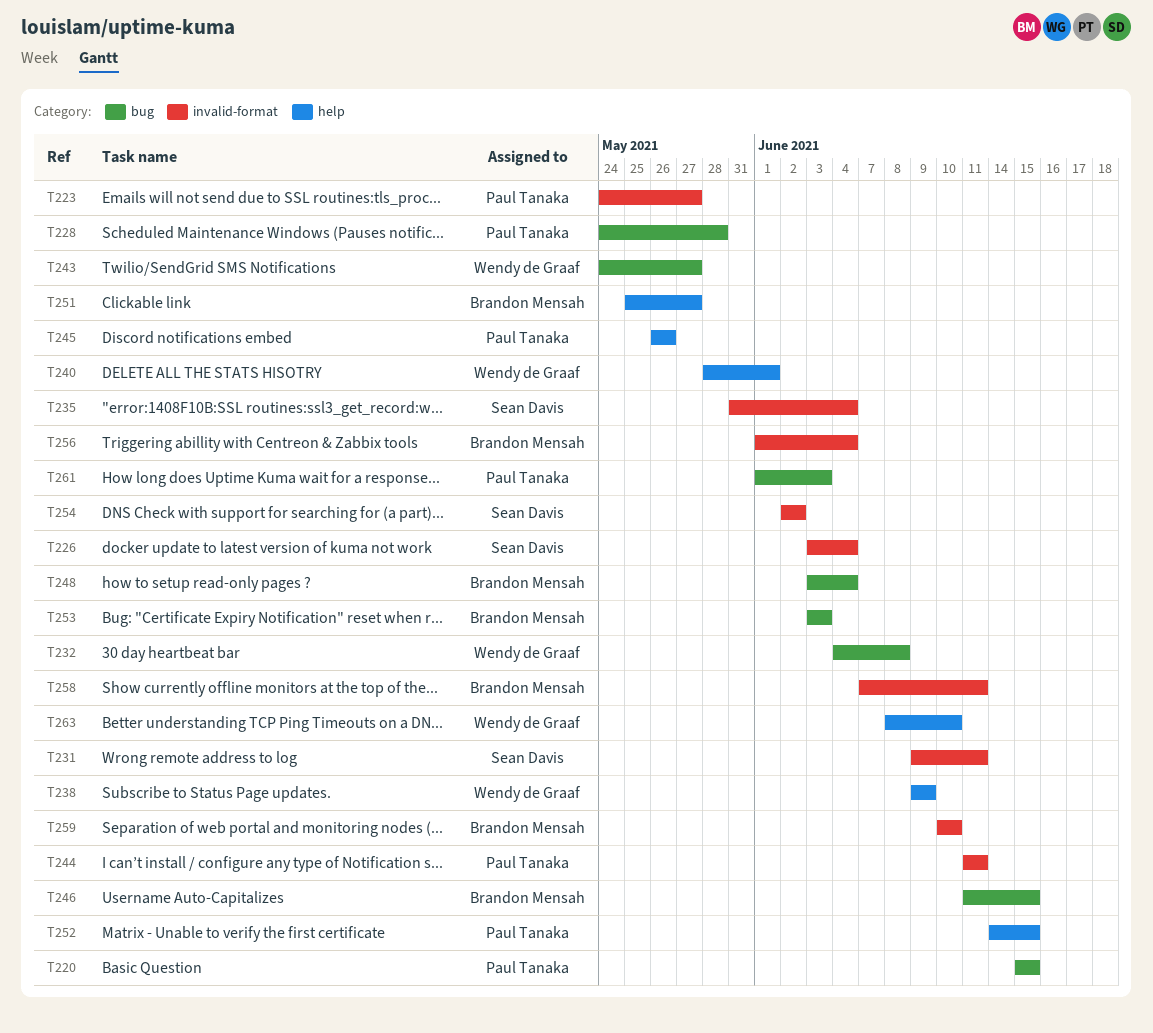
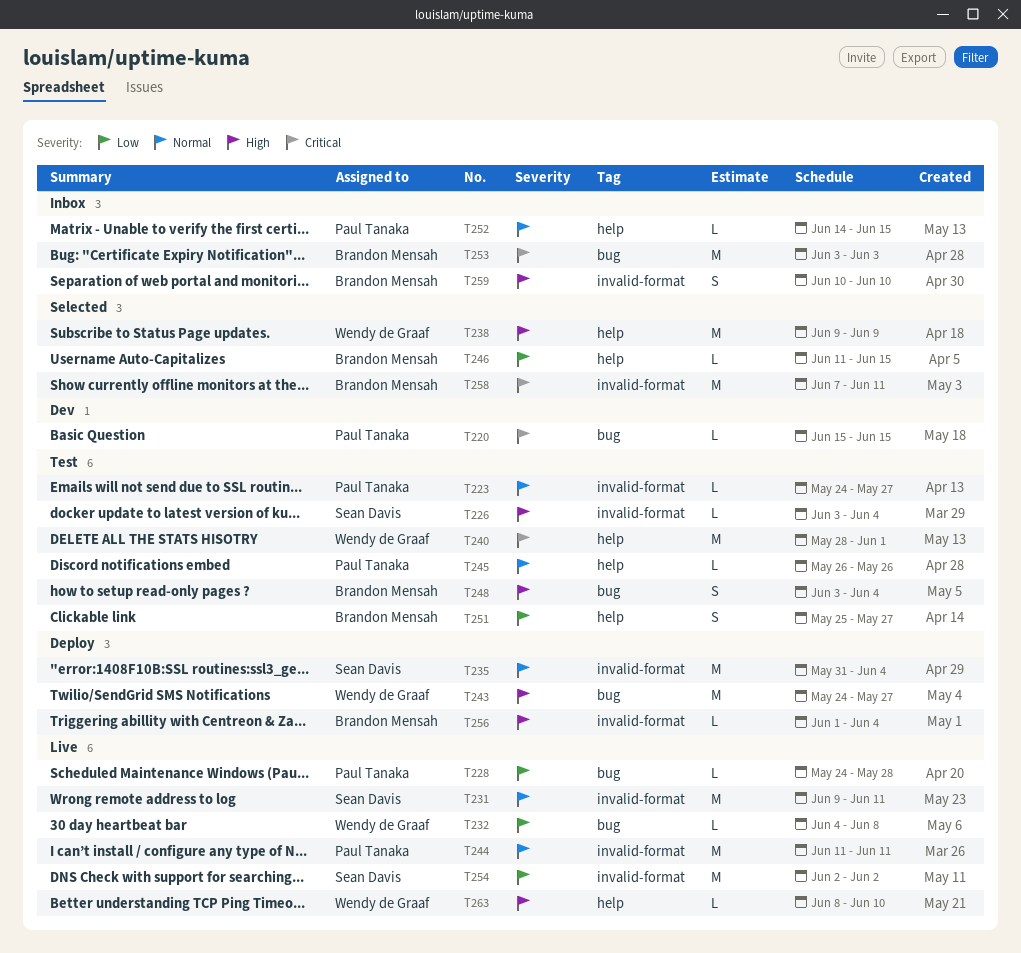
T246, label: bug -> help
T261: present -> none

